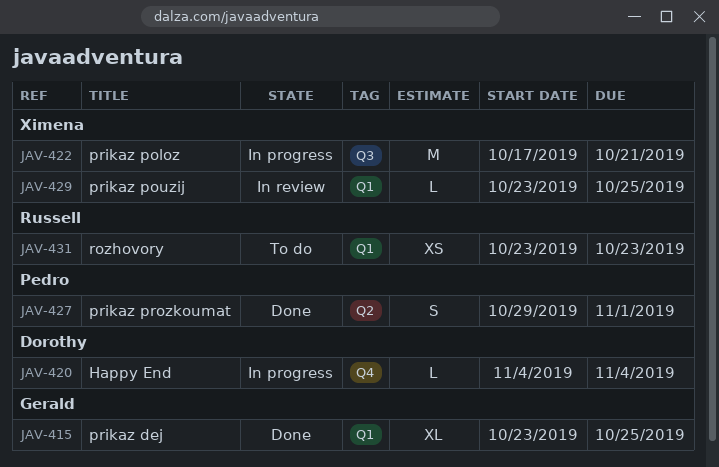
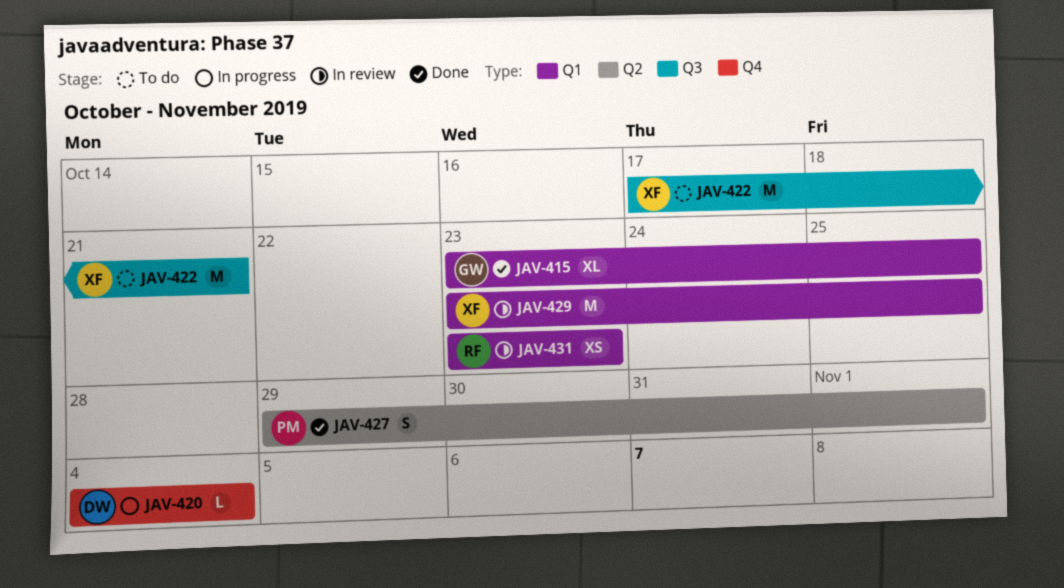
JAV-422, status: In progress -> To do
JAV-429, estimate: L -> M
JAV-431, status: To do -> In review

